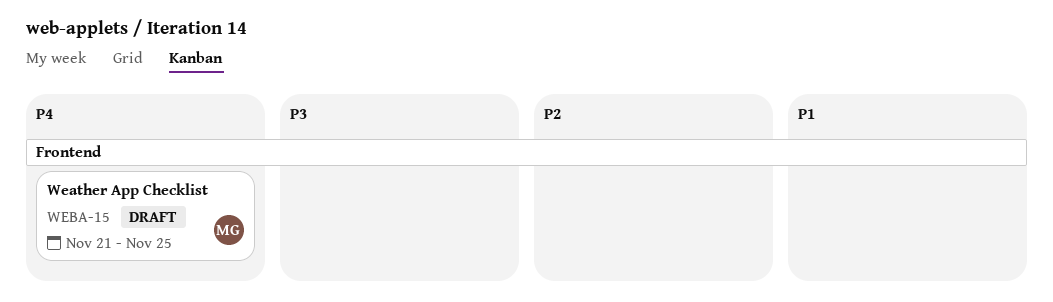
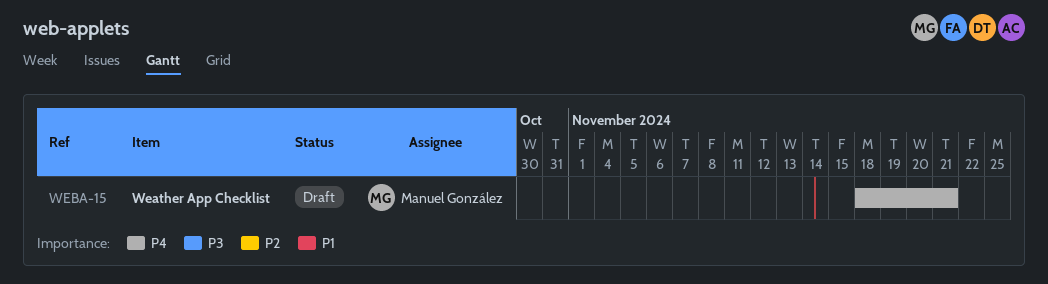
WEBA-15, start: Nov 21 -> Nov 18
WEBA-15, due: Nov 25 -> Nov 21

